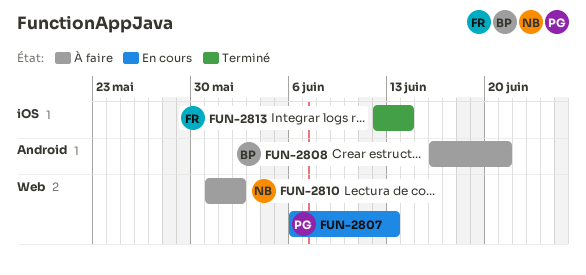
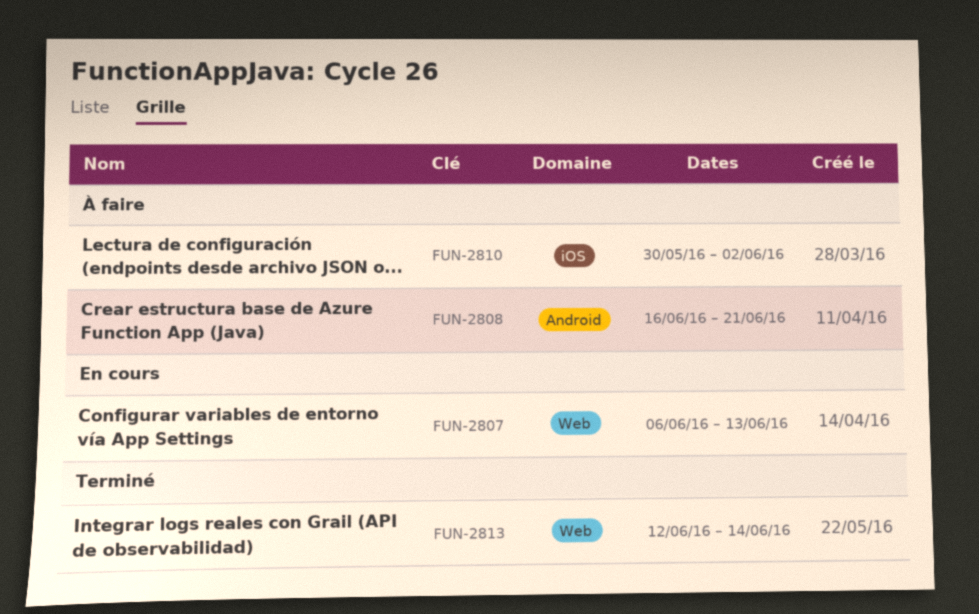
FUN-2810, label: Web -> iOS
FUN-2810, start: May 31 -> May 30
FUN-2813, label: iOS -> Web

